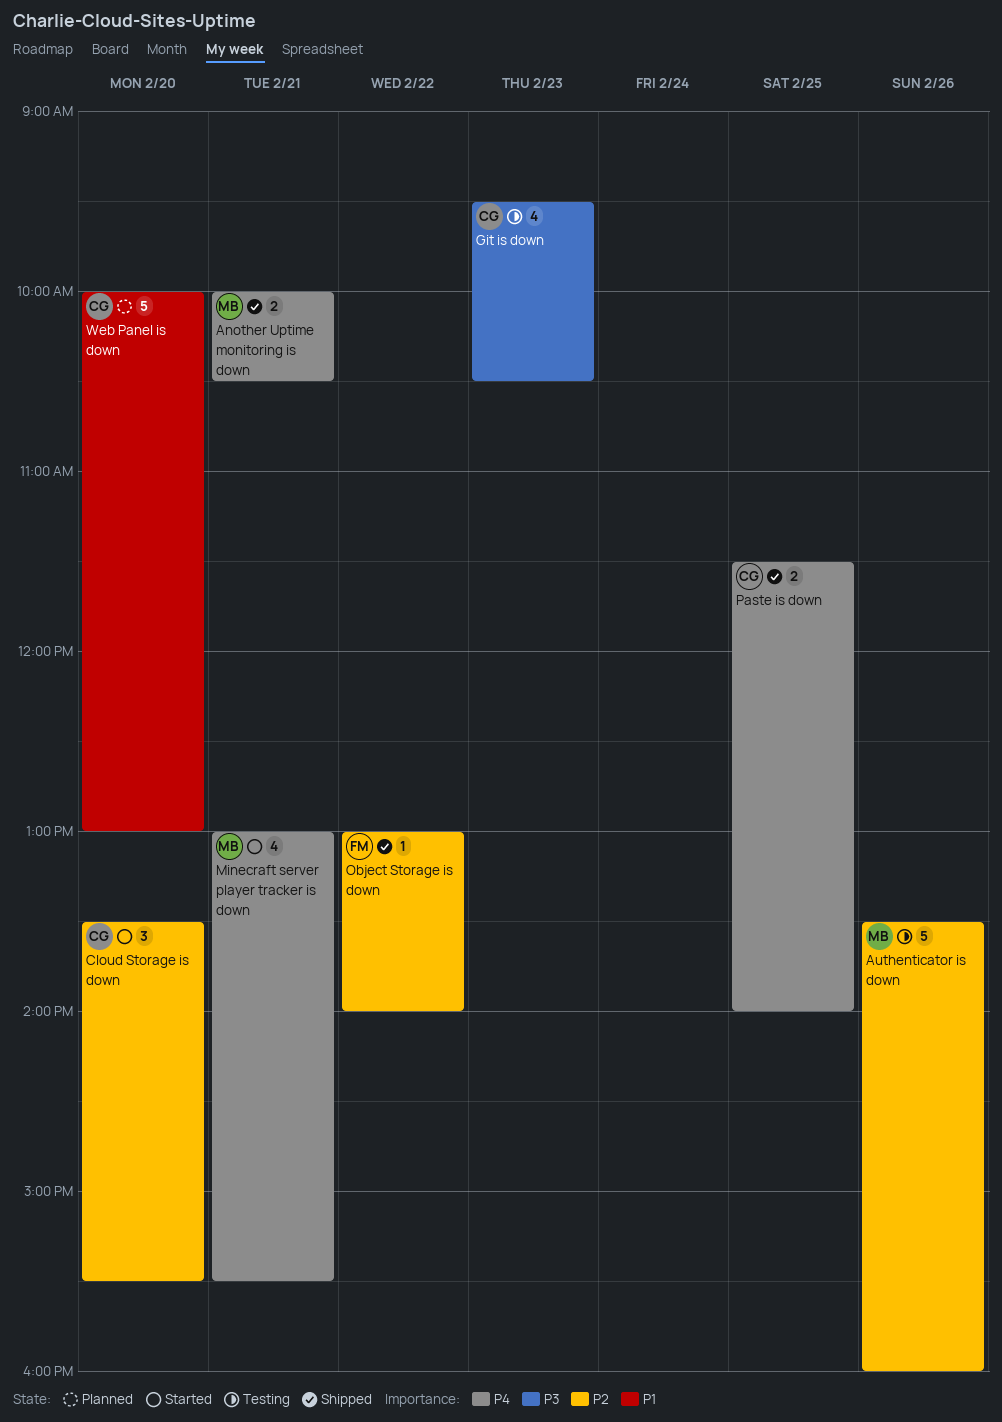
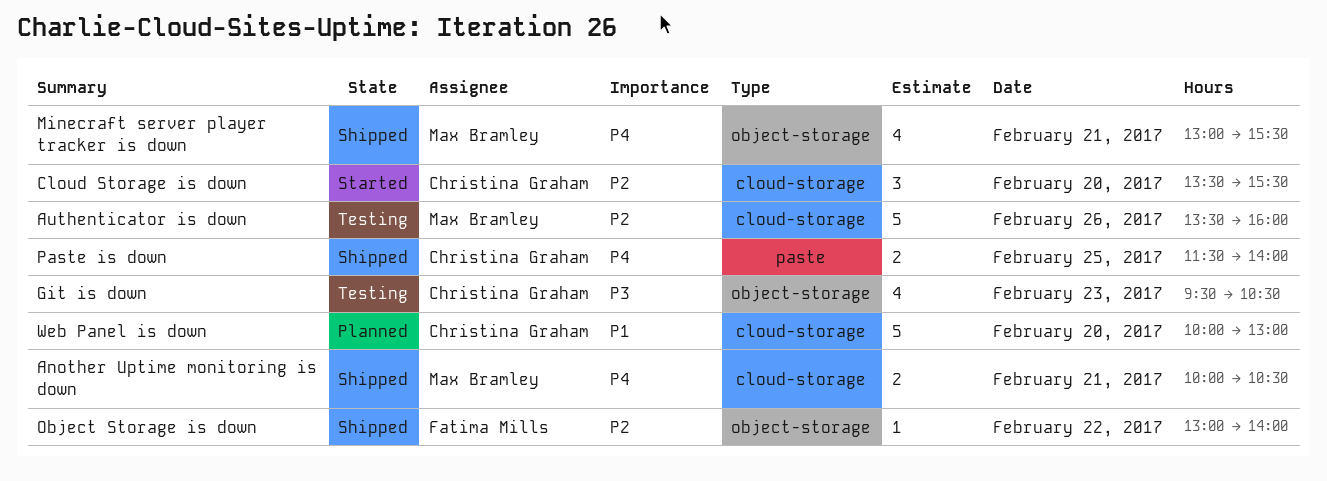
Minecraft server player tracker is down, status: Started -> Shipped

